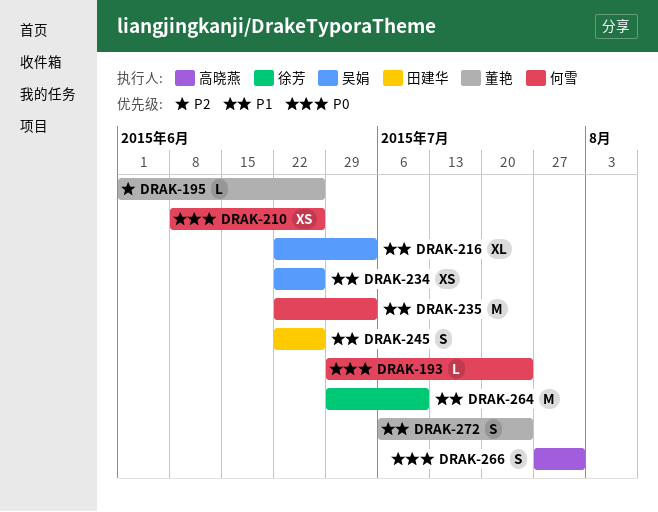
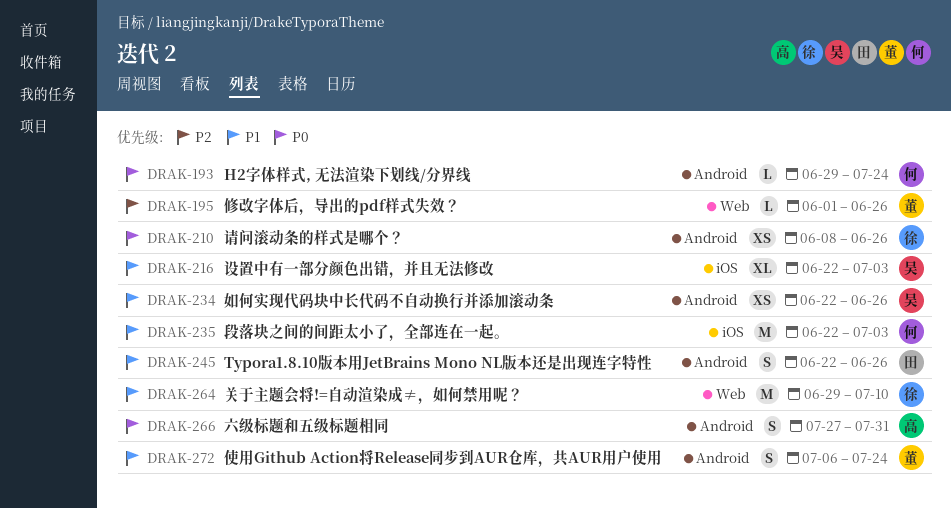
DRAK-210, owner: 何雪 -> 徐芳

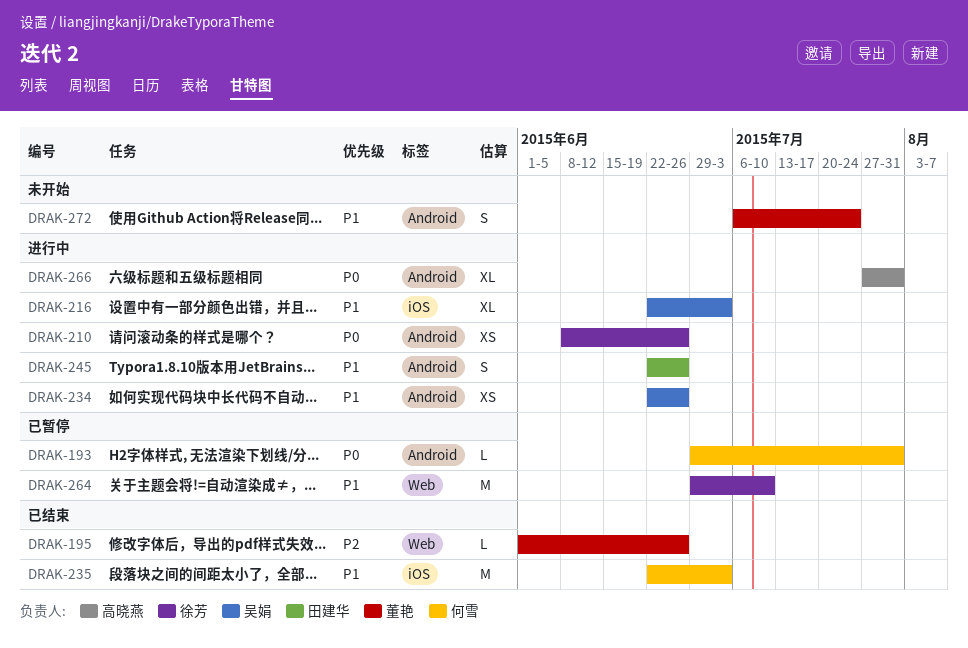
DRAK-193, due: Jul 24 -> Jul 31
DRAK-266, estimate: S -> XL

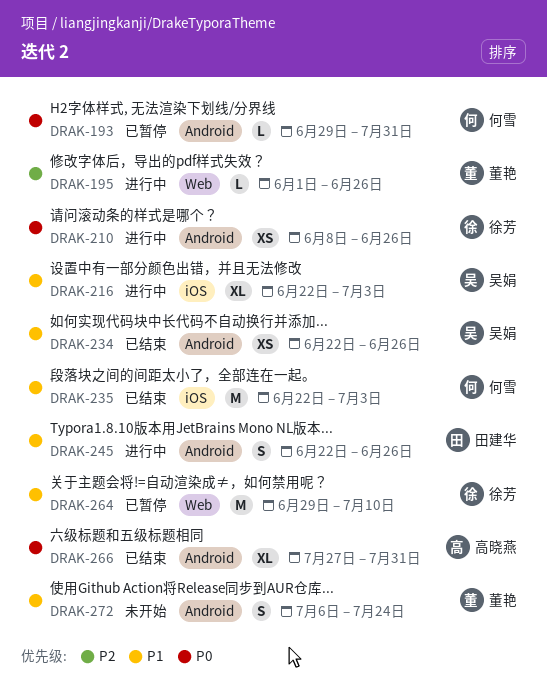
DRAK-195, status: 已结束 -> 进行中
DRAK-234, status: 进行中 -> 已结束
DRAK-266, status: 进行中 -> 已结束

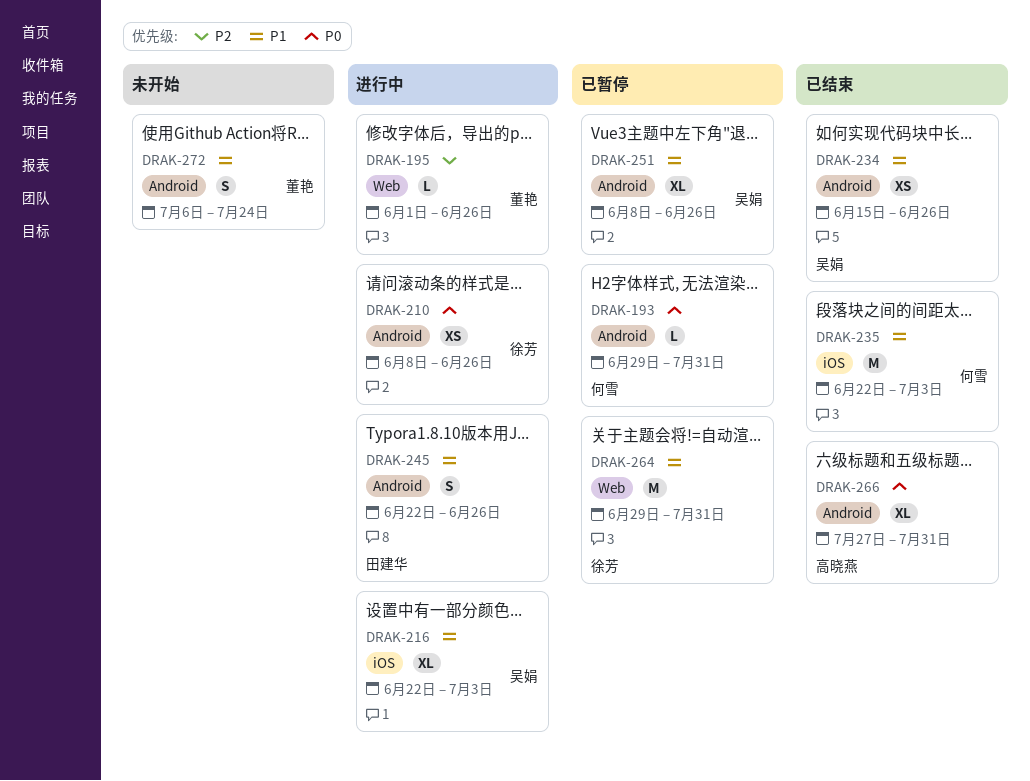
DRAK-234, start: Jun 22 -> Jun 15
DRAK-251: none -> present
DRAK-264, due: Jul 10 -> Jul 31

